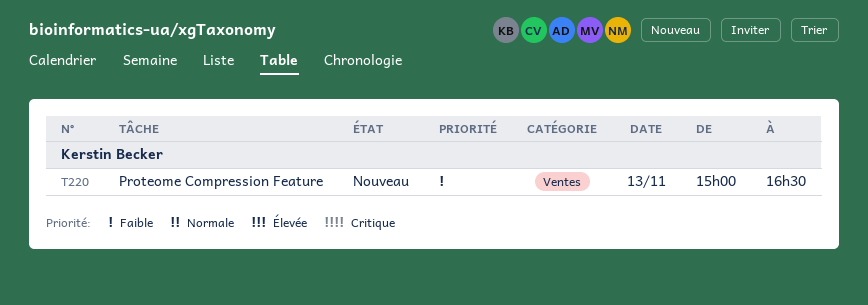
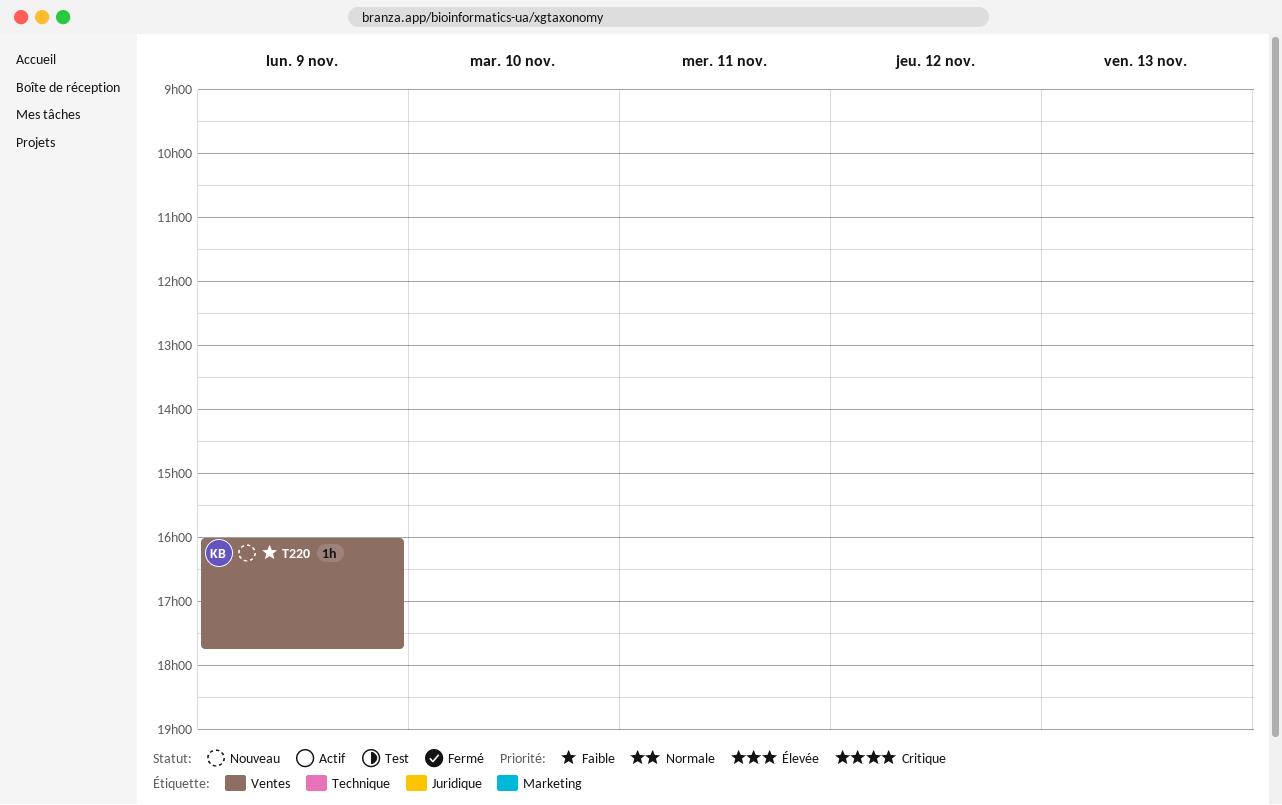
T220, day: Nov 13 -> Nov 9
T220, begins: 15:00 -> 16:00
T220, ends: 16:30 -> 17:45

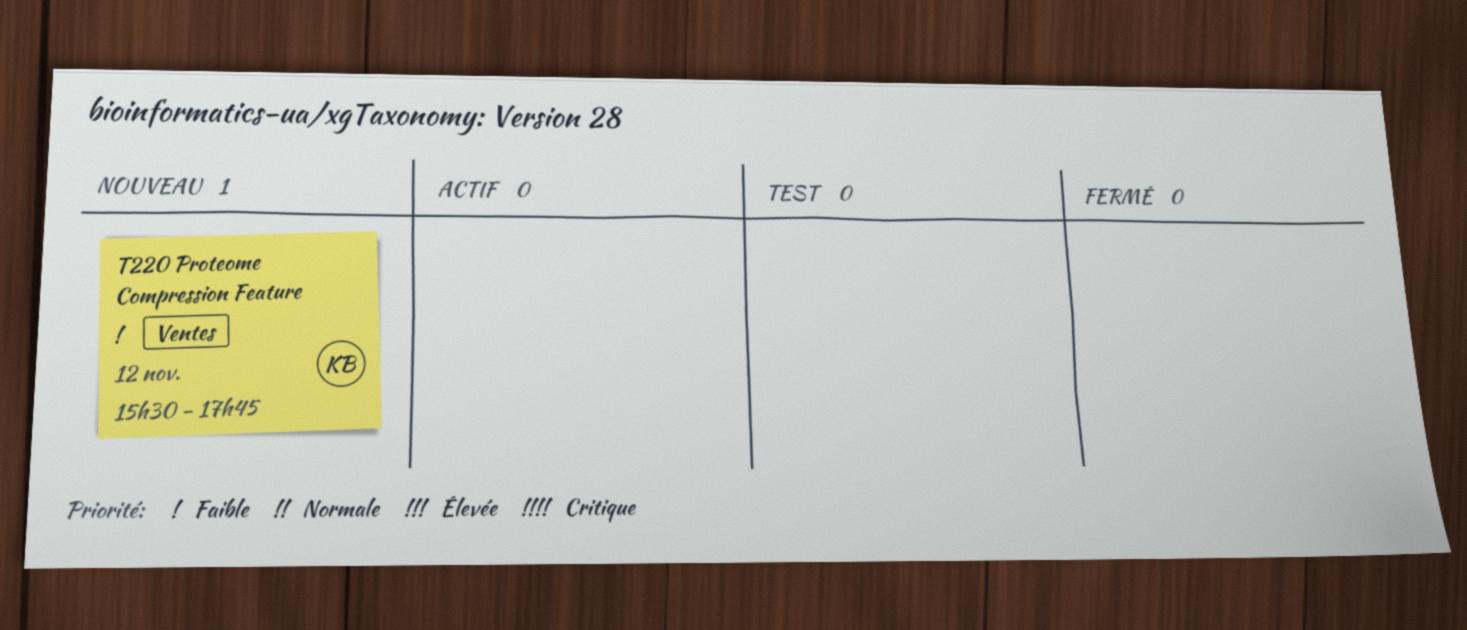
T220, day: Nov 9 -> Nov 12
T220, begins: 16:00 -> 15:30

